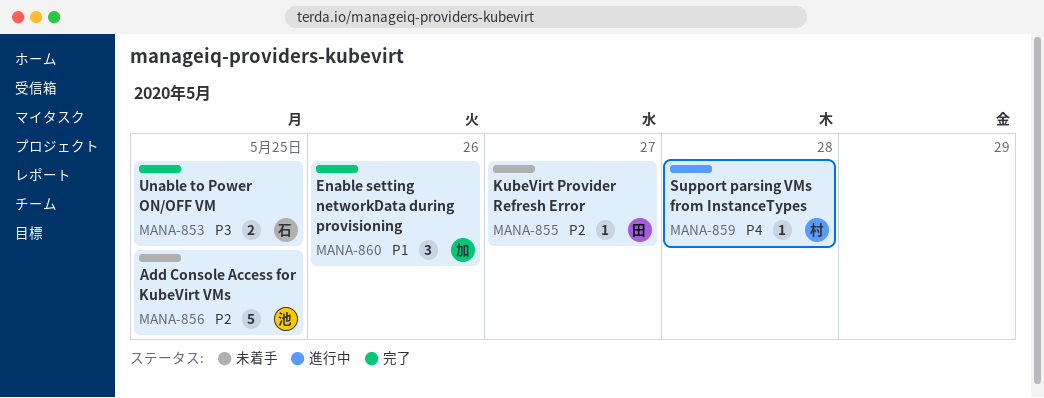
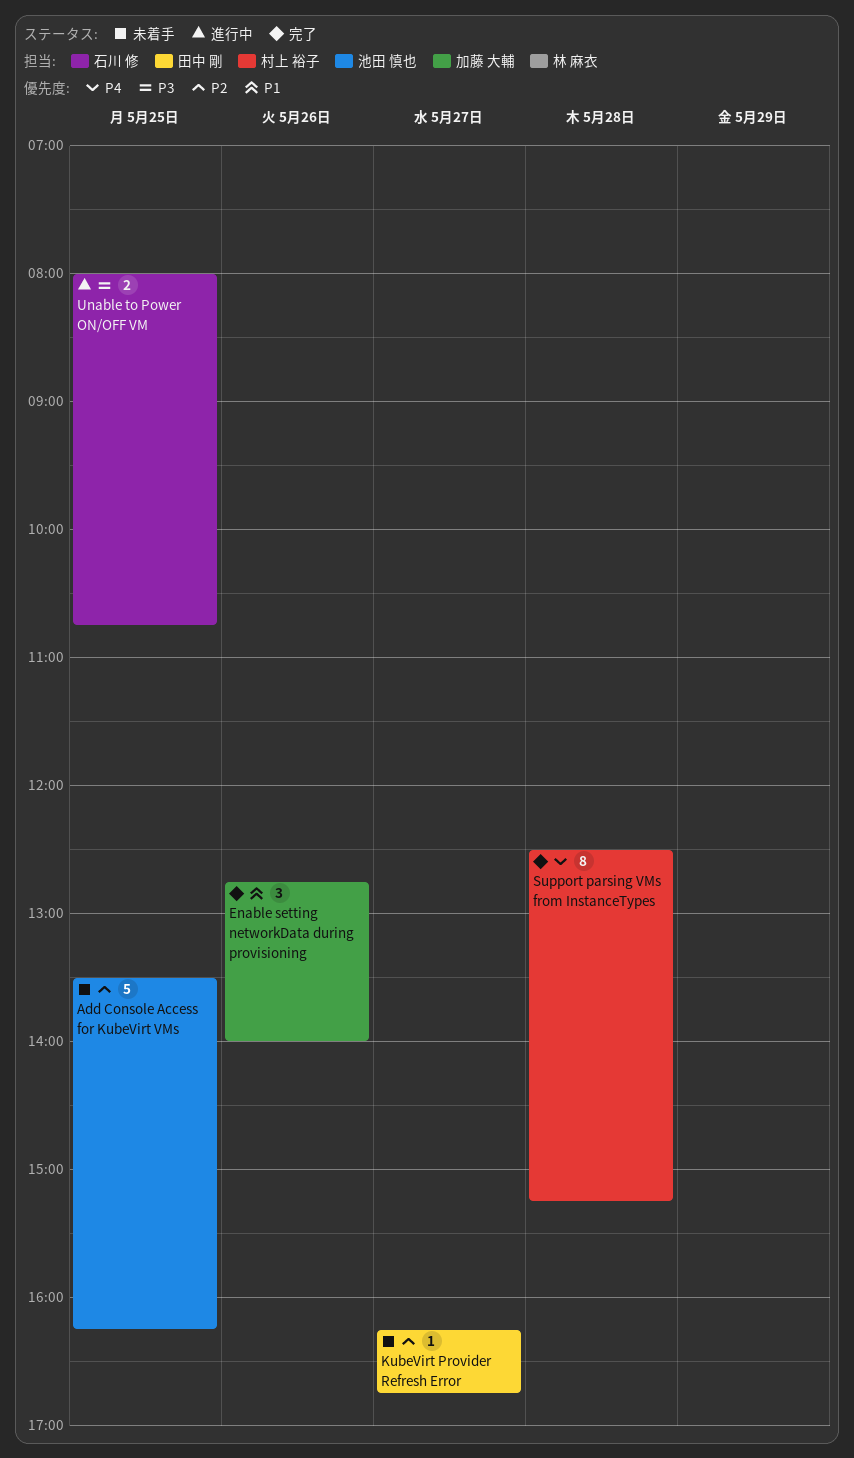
Support parsing VMs from InstanceTypes, status: 進行中 -> 完了
Support parsing VMs from InstanceTypes, estimate: 1 -> 8
Unable to Power ON/OFF VM, status: 完了 -> 進行中

